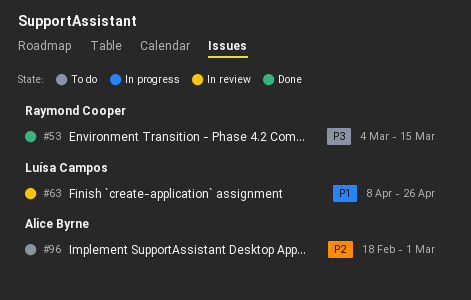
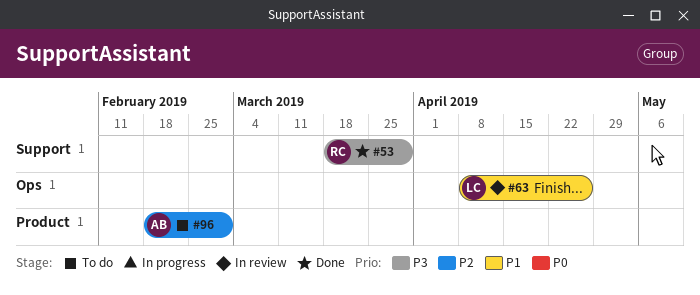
#53, start: Mar 4 -> Mar 18
#53, due: Mar 15 -> Mar 29

